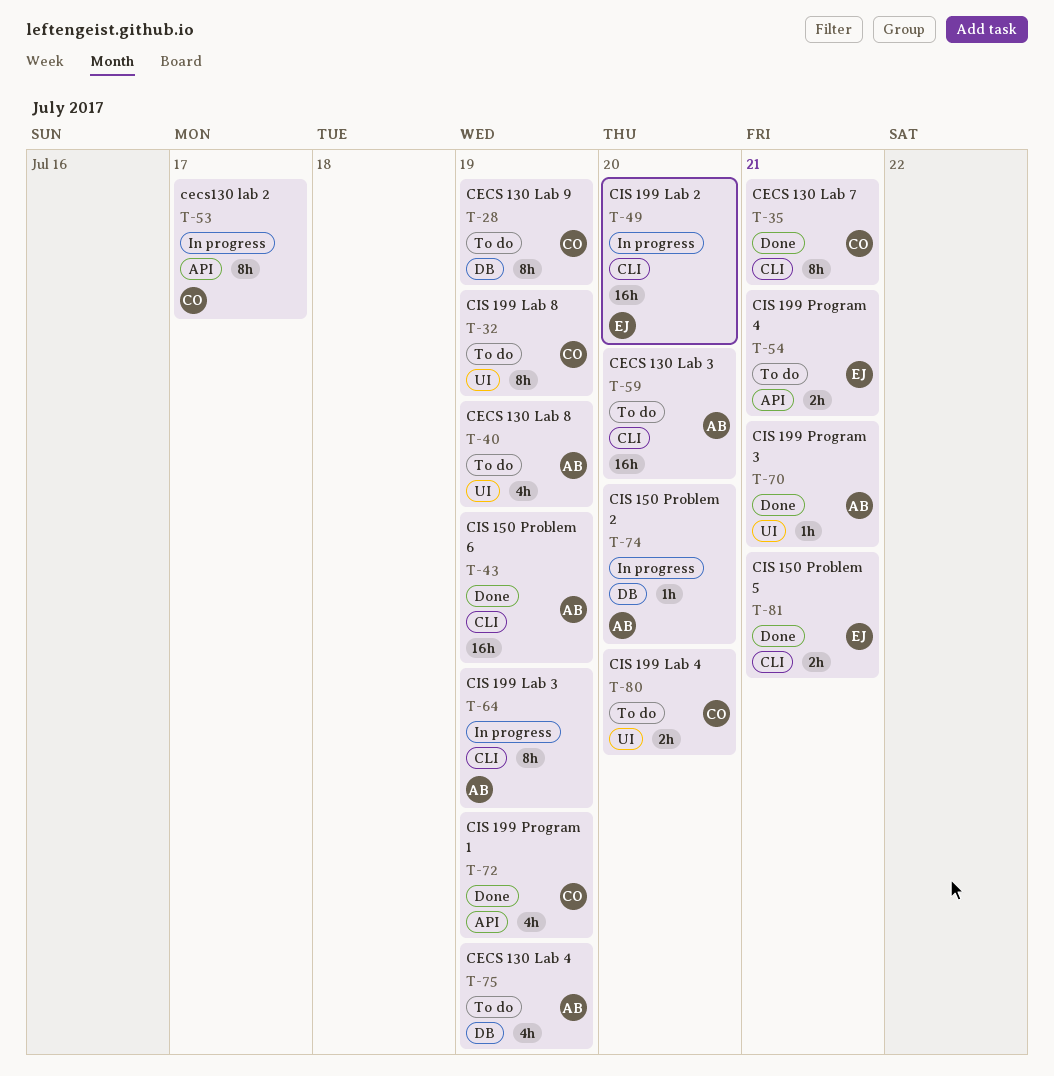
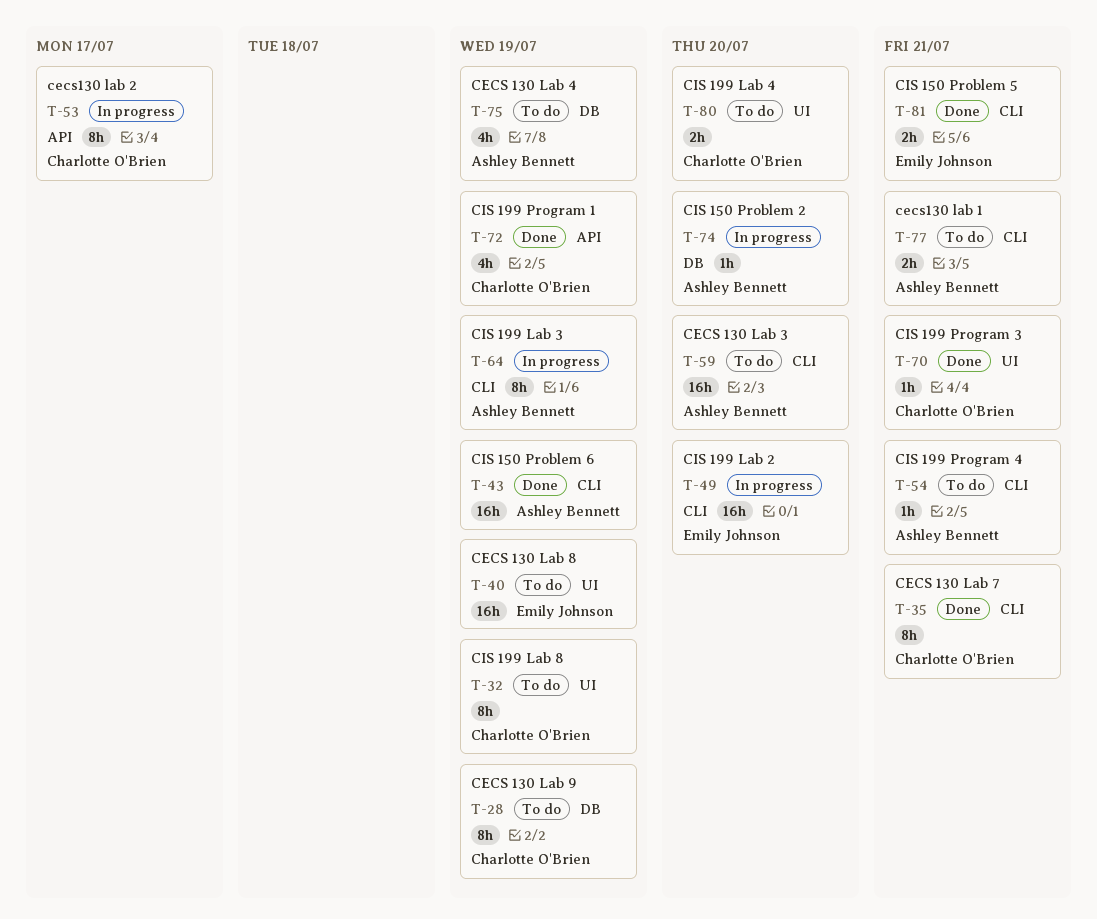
T-40, owner: Ashley Bennett -> Emily Johnson
T-40, estimate: 4h -> 16h
T-54, owner: Emily Johnson -> Ashley Bennett
T-54, label: API -> CLI
T-54, estimate: 2h -> 1h
T-70, owner: Ashley Bennett -> Charlotte O'Brien
T-77: none -> present

